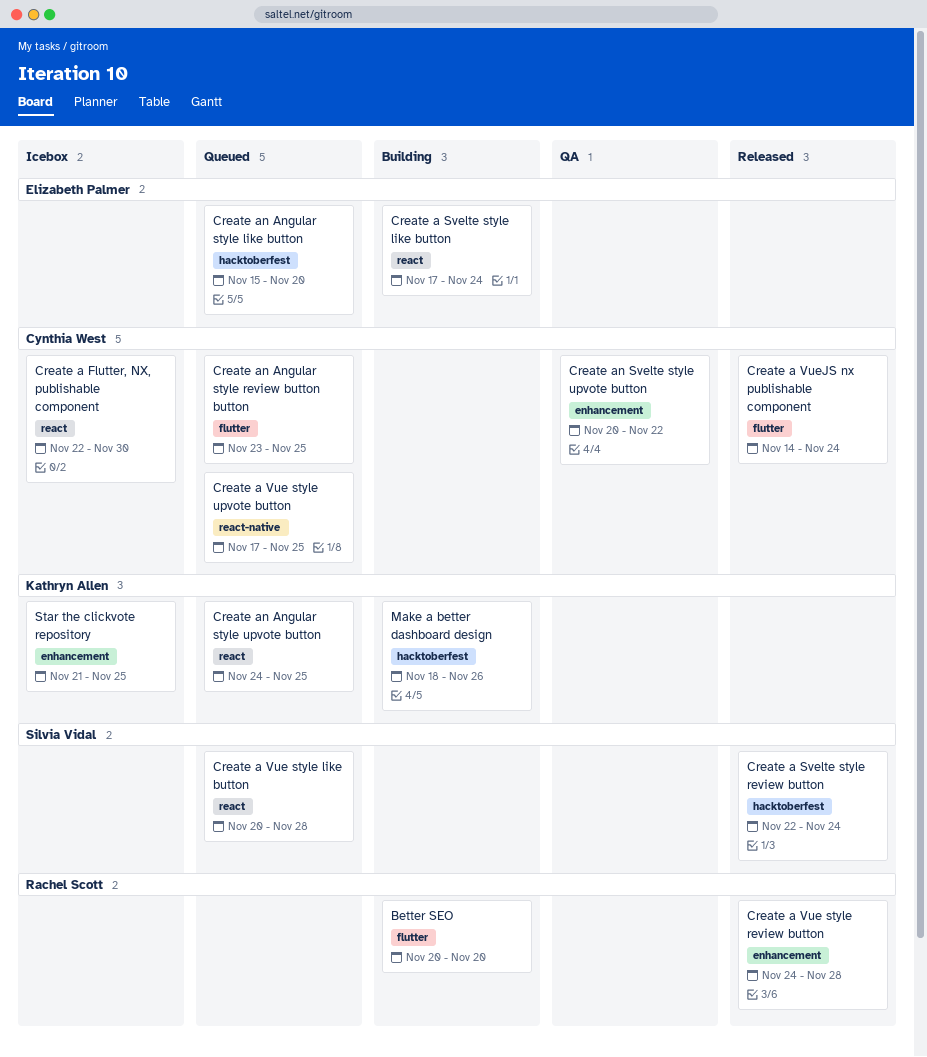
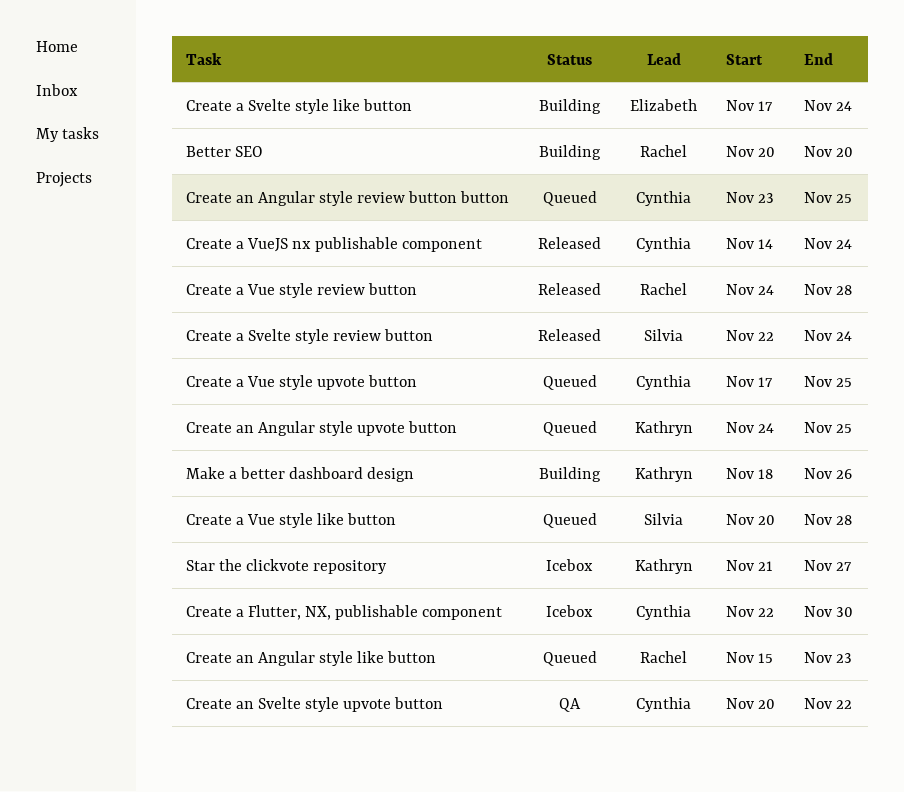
Create an Angular style like button, owner: Elizabeth Palmer -> Rachel Scott
Create an Angular style like button, due: Nov 20 -> Nov 23
Star the clickvote repository, due: Nov 25 -> Nov 27

